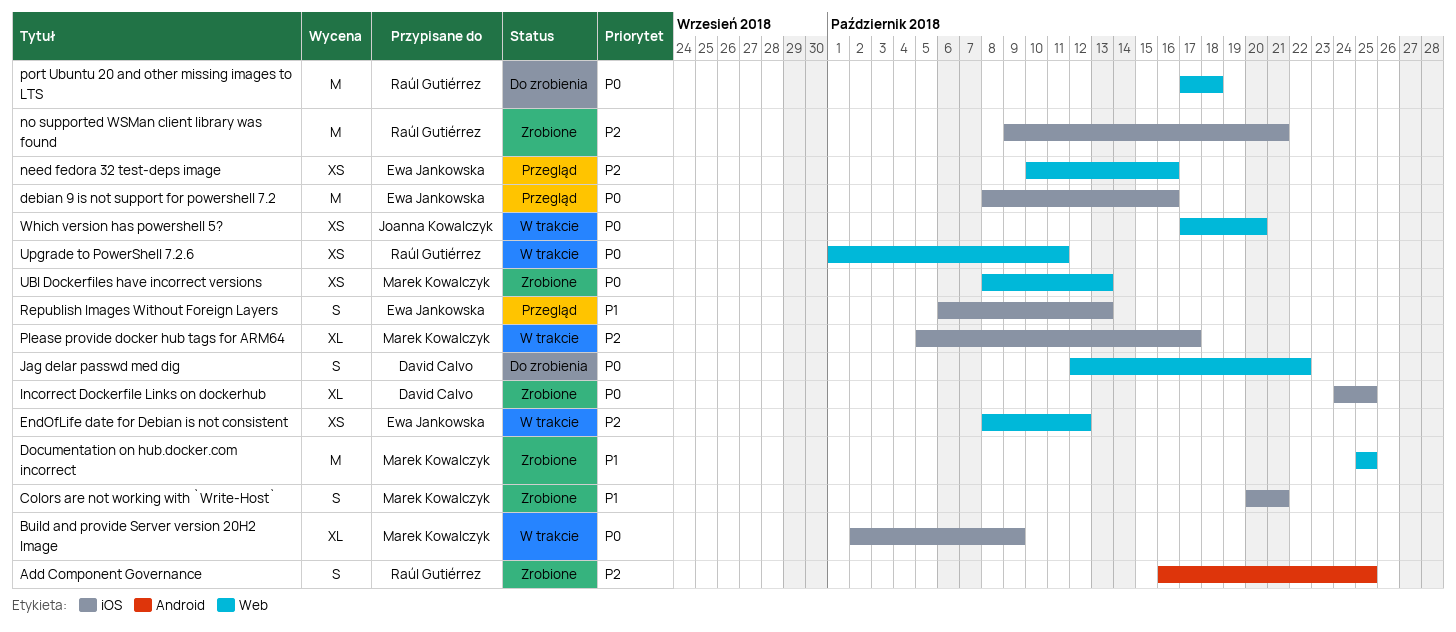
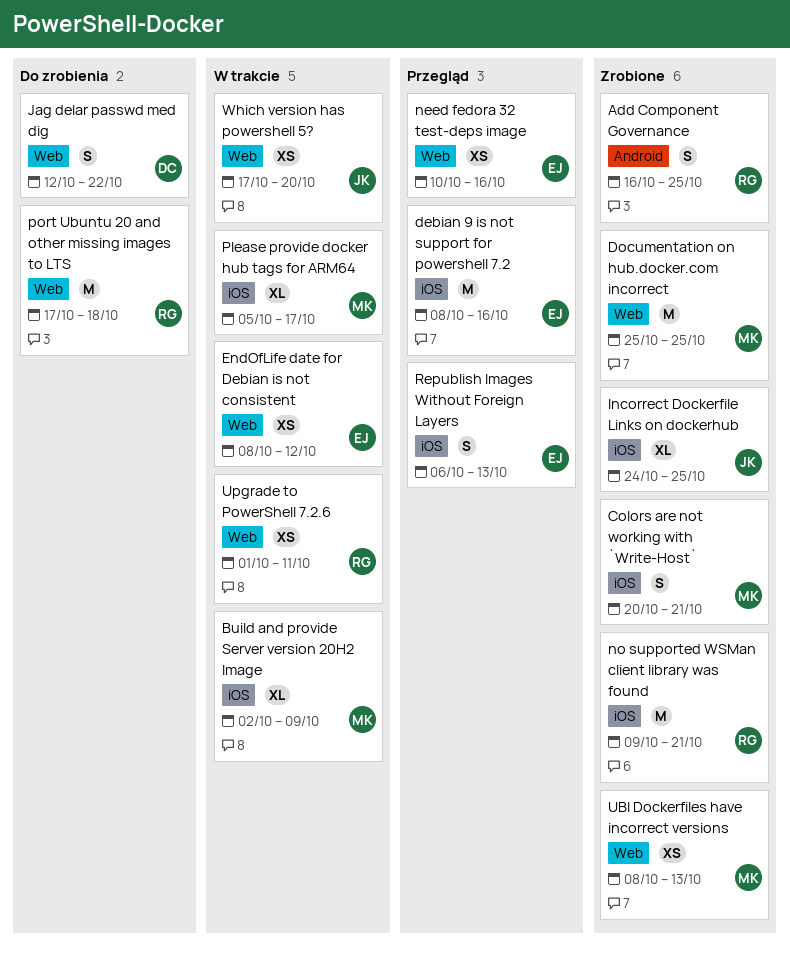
Incorrect Dockerfile Links on dockerhub, owner: David Calvo -> Joanna Kowalczyk

